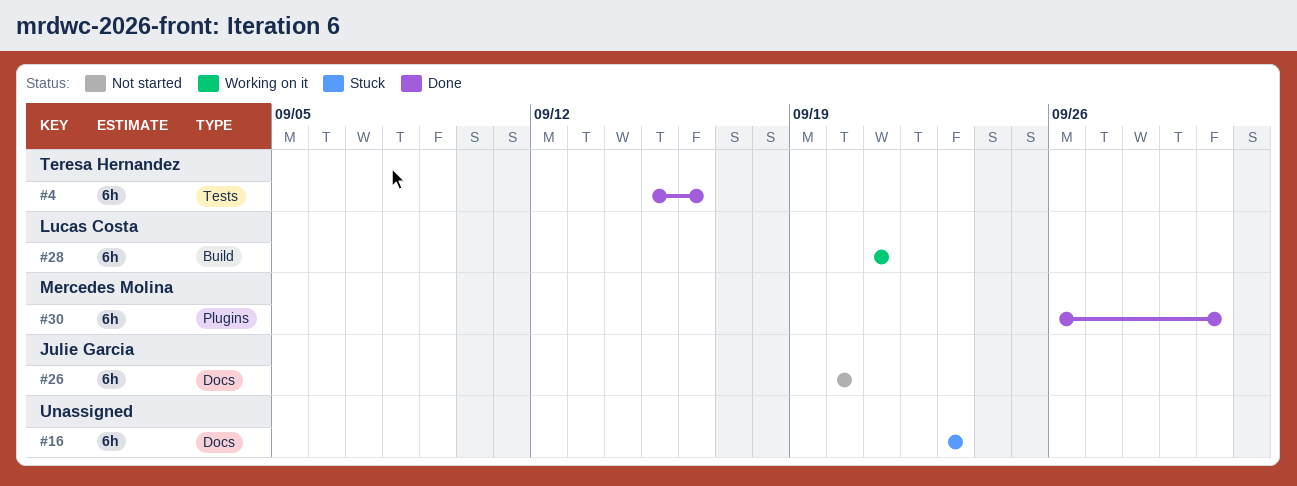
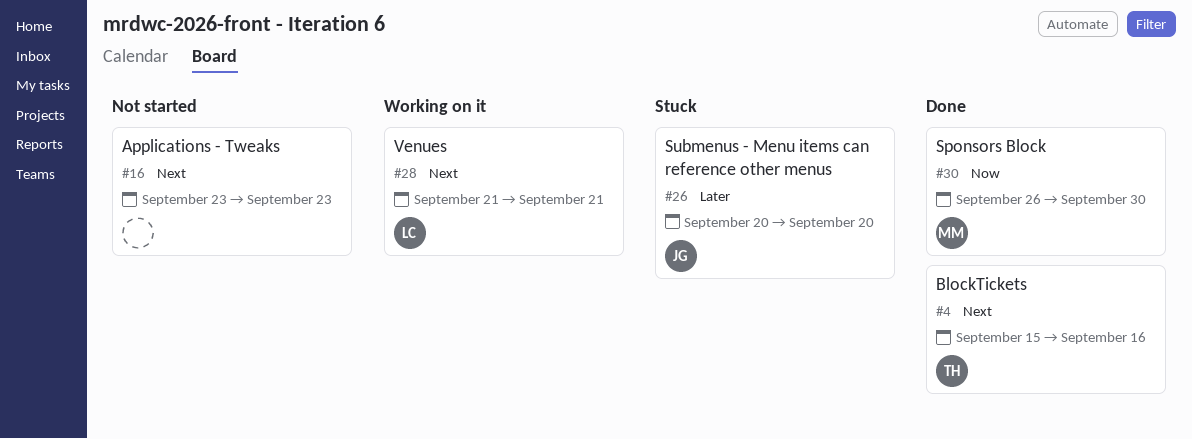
#16, status: Stuck -> Not started
#26, status: Not started -> Stuck

